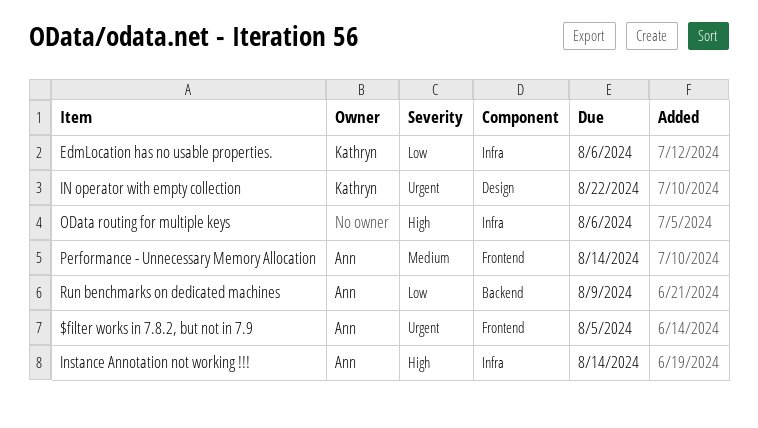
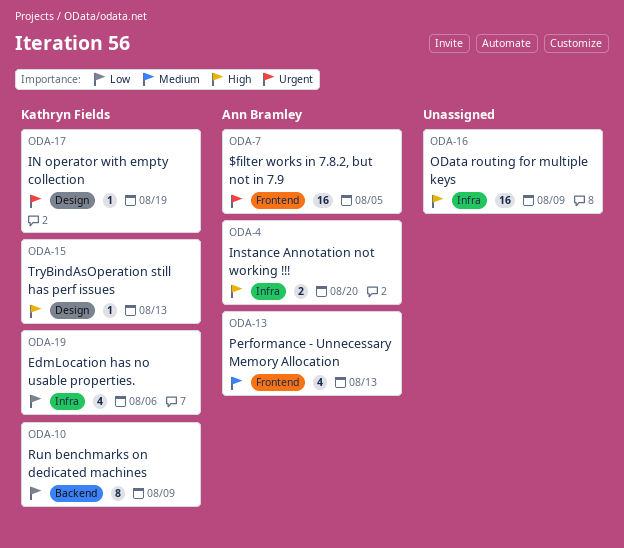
IN operator with empty collection, due: Aug 22 -> Aug 19
Instance Annotation not working !!!, due: Aug 14 -> Aug 20
OData routing for multiple keys, due: Aug 6 -> Aug 9
Performance - Unnecessary Memory Allocation, due: Aug 14 -> Aug 13
Run benchmarks on dedicated machines, owner: Ann Bramley -> Kathryn Fields
TryBindAsOperation still has perf issues: none -> present

